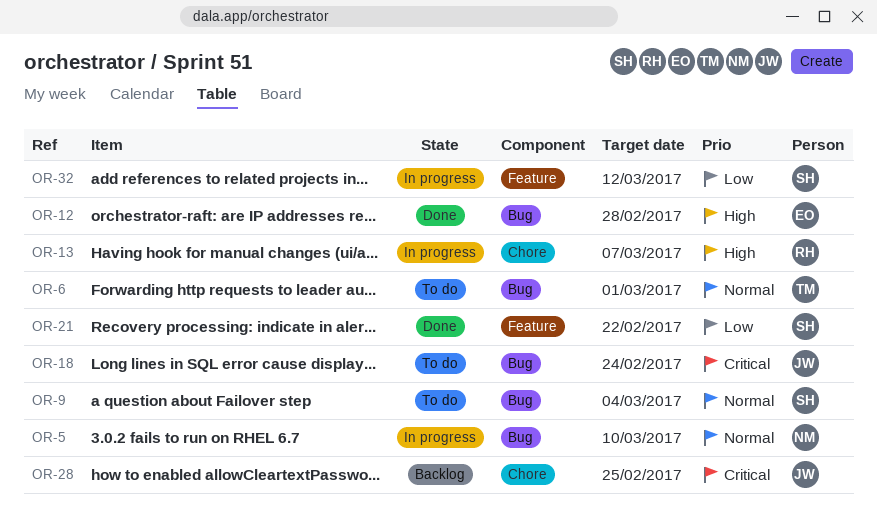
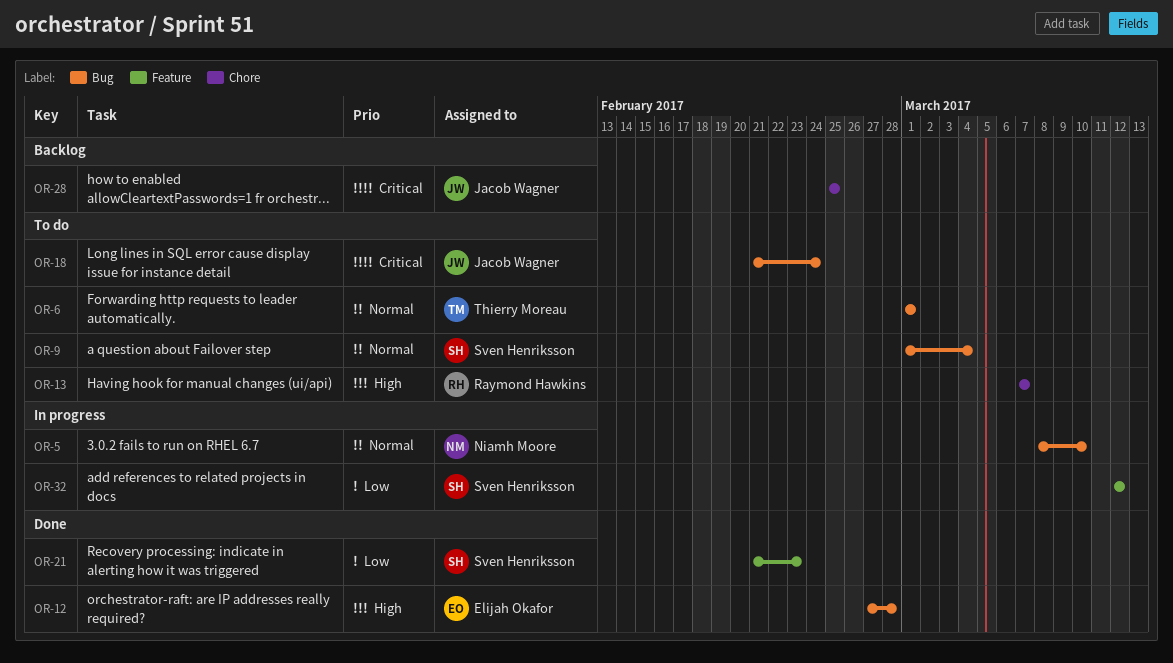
OR-13, status: In progress -> To do
OR-21, due: Feb 22 -> Feb 23

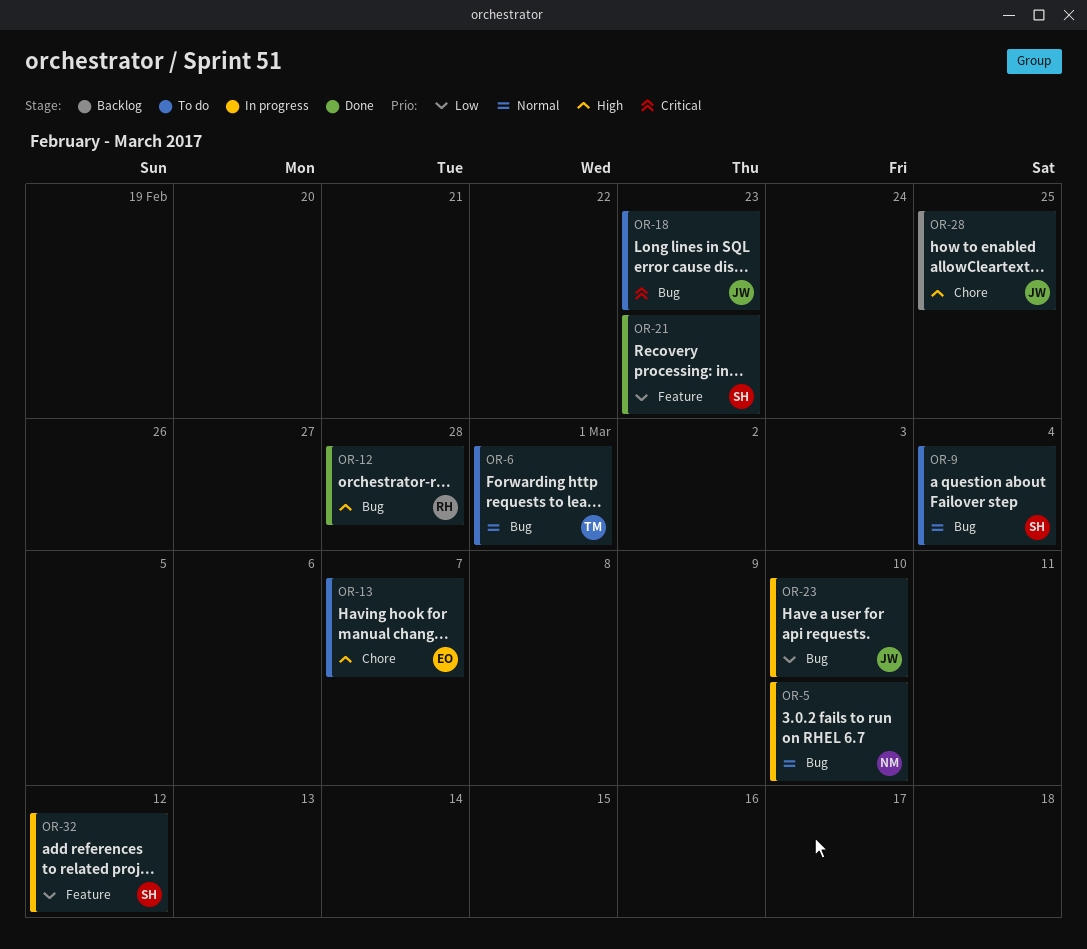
OR-12, owner: Elijah Okafor -> Raymond Hawkins
OR-13, owner: Raymond Hawkins -> Elijah Okafor
OR-18, due: Feb 24 -> Feb 23
OR-23: none -> present
OR-28, priority: Critical -> High

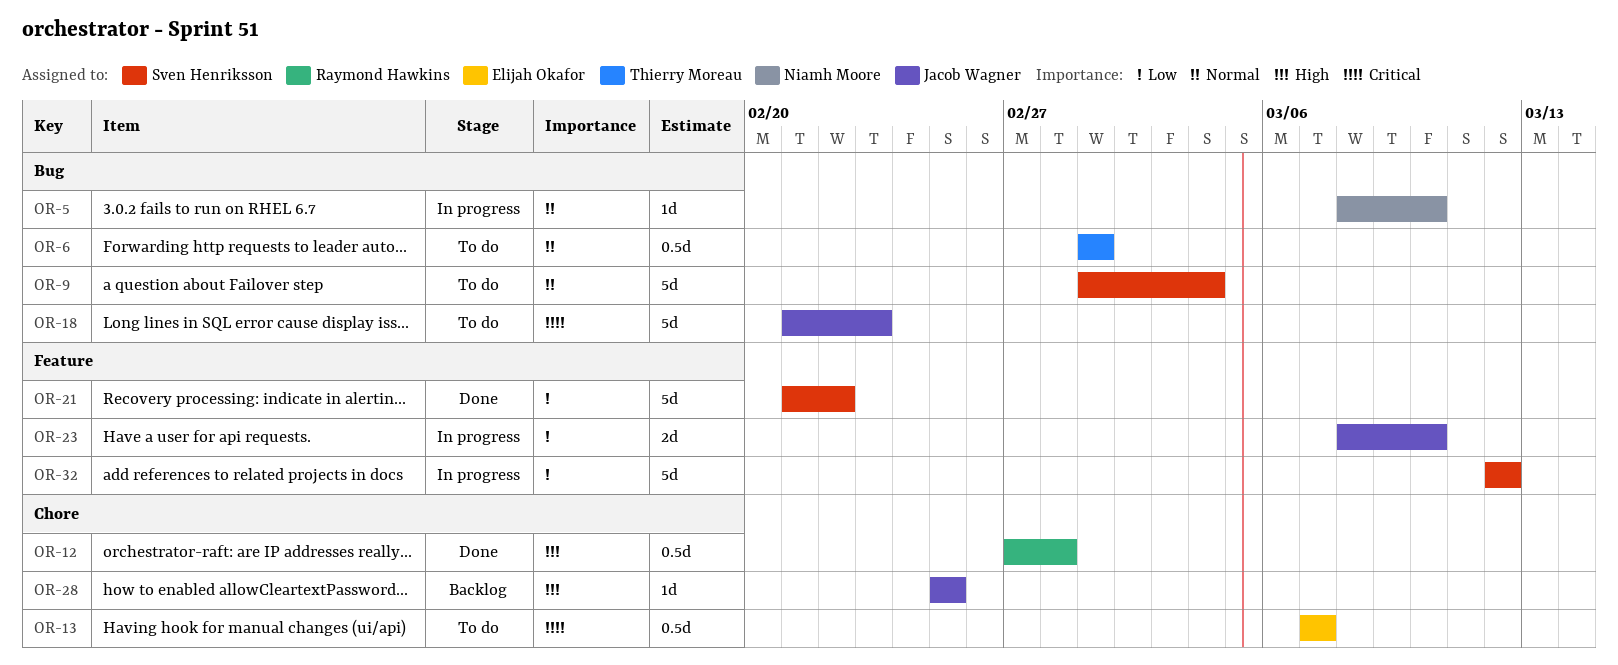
OR-12, label: Bug -> Chore
OR-13, priority: High -> Critical
OR-21, due: Feb 23 -> Feb 22
OR-23, label: Bug -> Feature

